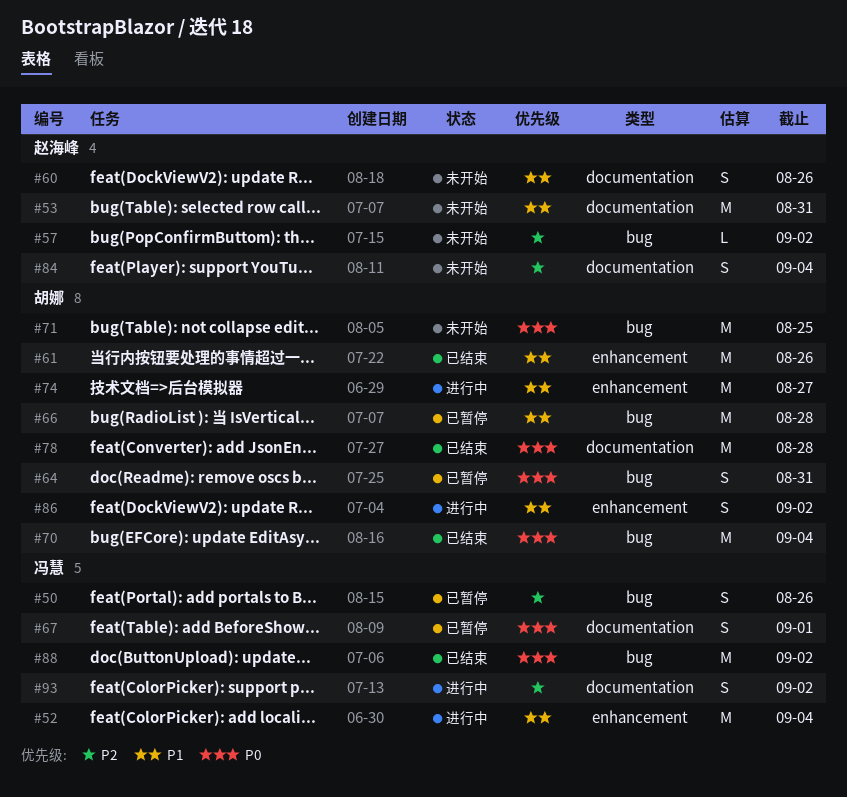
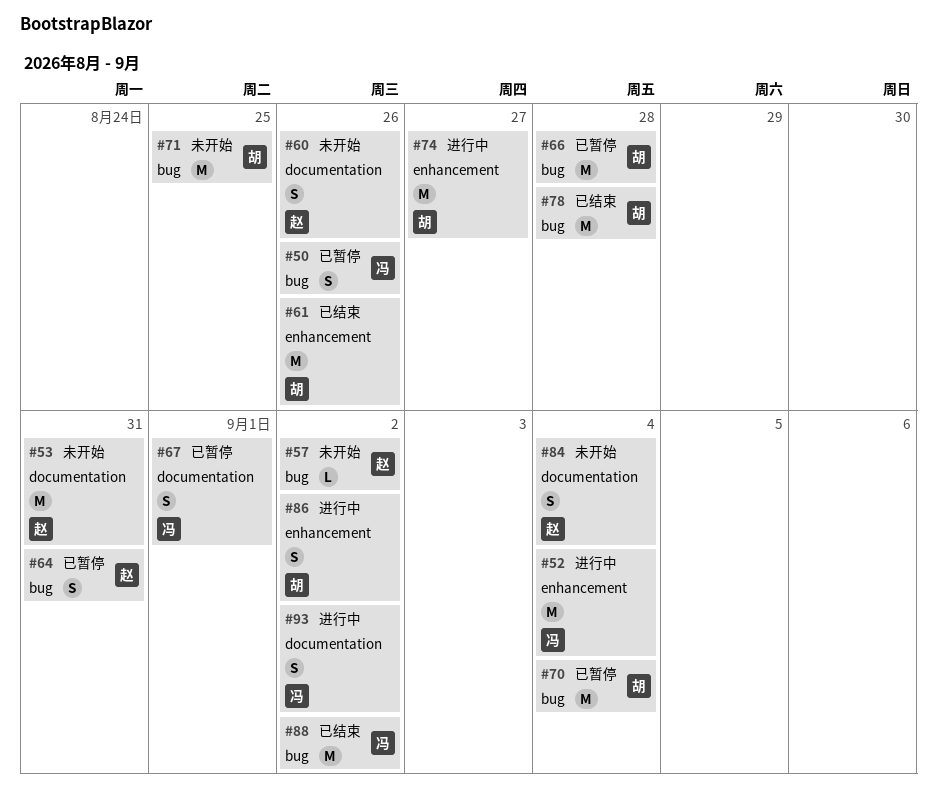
#64, owner: 胡娜 -> 赵海峰
#70, status: 已结束 -> 已暂停
#78, label: documentation -> bug

